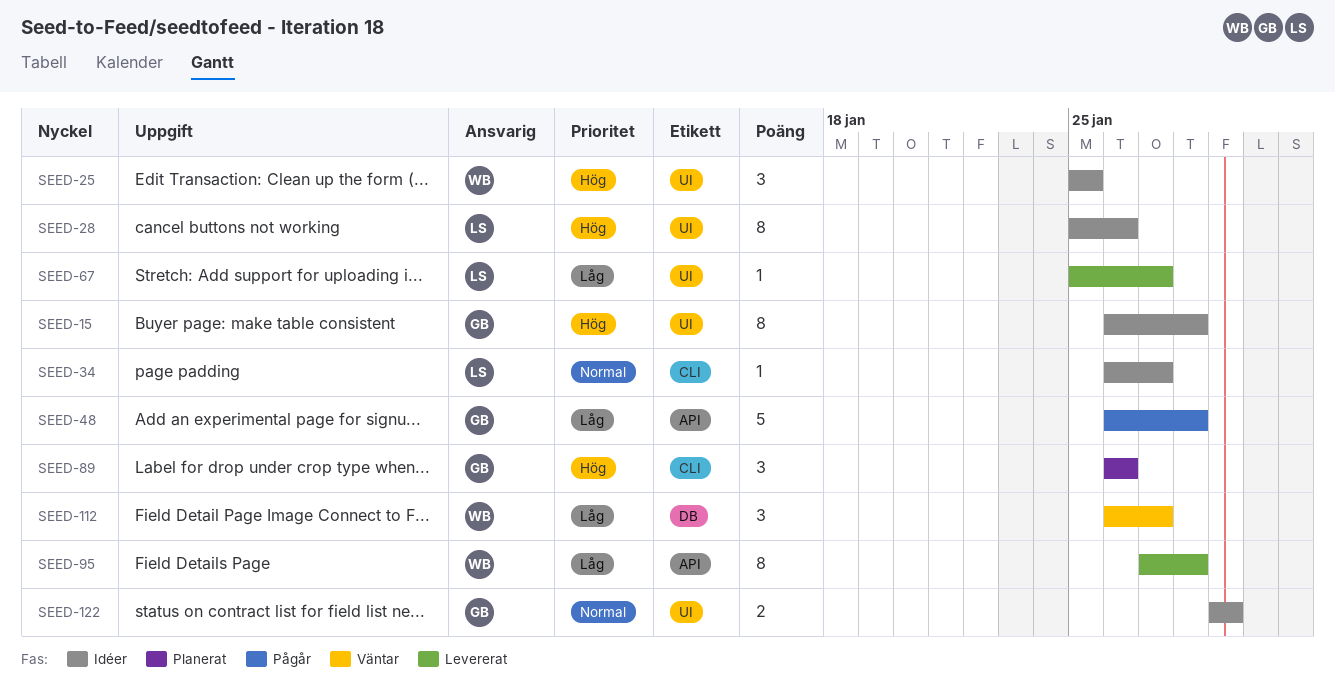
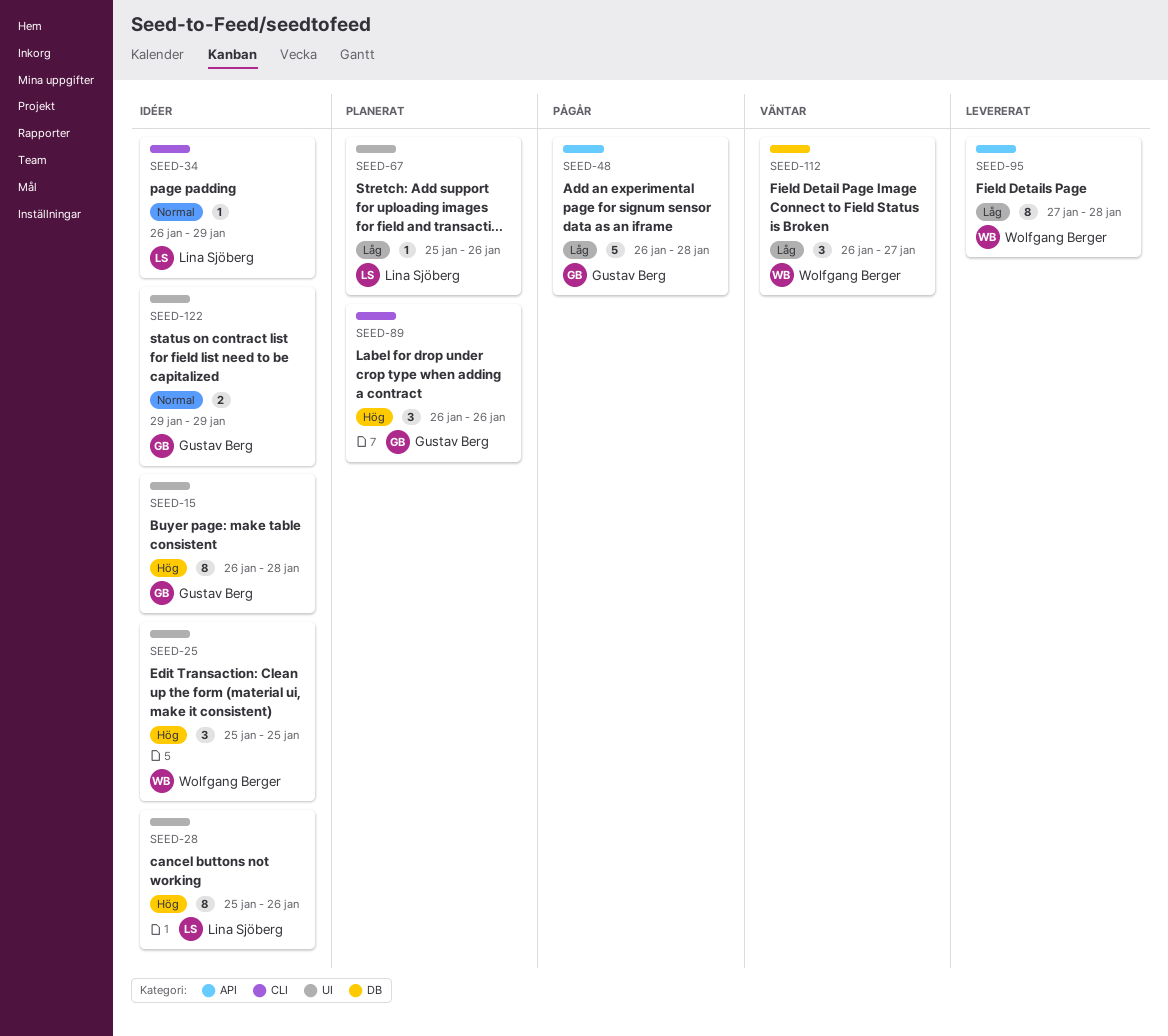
SEED-34, due: Jan 27 -> Jan 29
SEED-67, status: Levererat -> Planerat
SEED-67, due: Jan 27 -> Jan 26

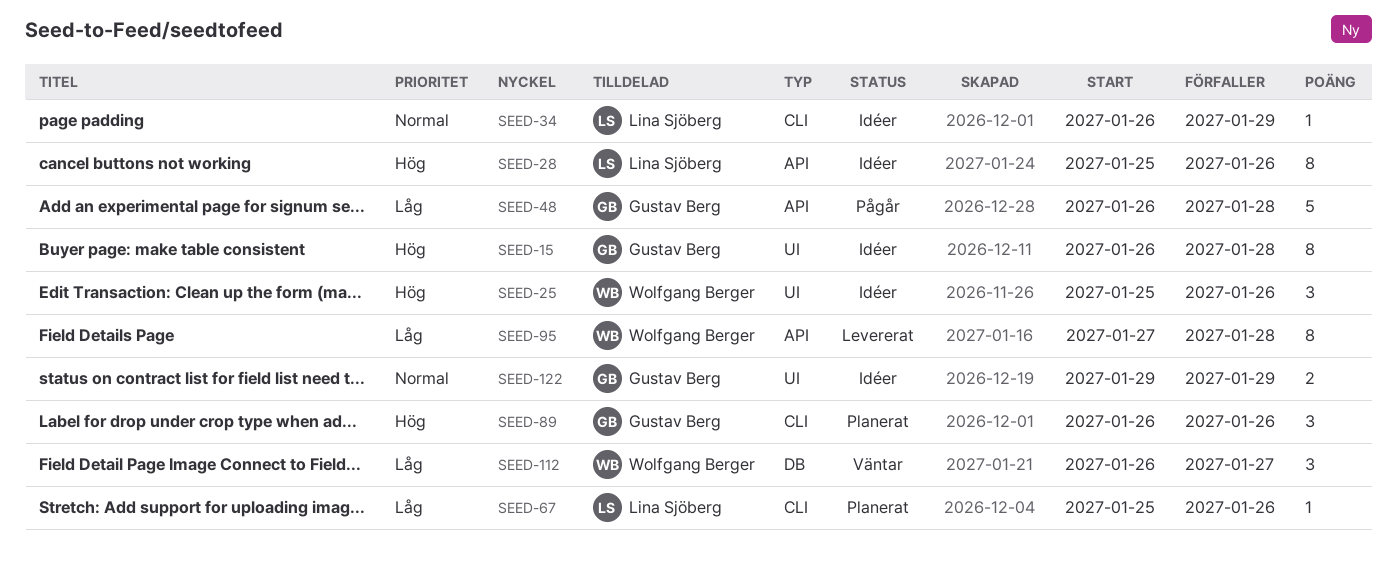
SEED-25, due: Jan 25 -> Jan 26
SEED-28, label: UI -> API
SEED-67, label: UI -> CLI

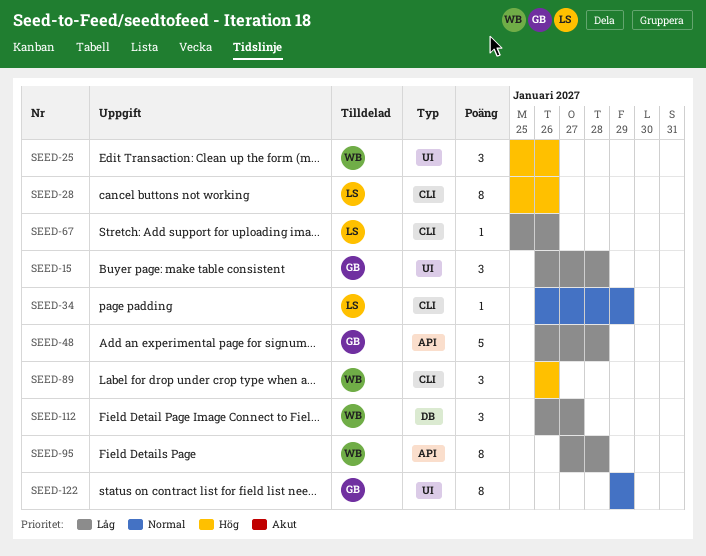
SEED-15, priority: Hög -> Låg
SEED-15, estimate: 8 -> 3
SEED-28, label: API -> CLI
SEED-89, owner: Gustav Berg -> Wolfgang Berger
SEED-122, estimate: 2 -> 8

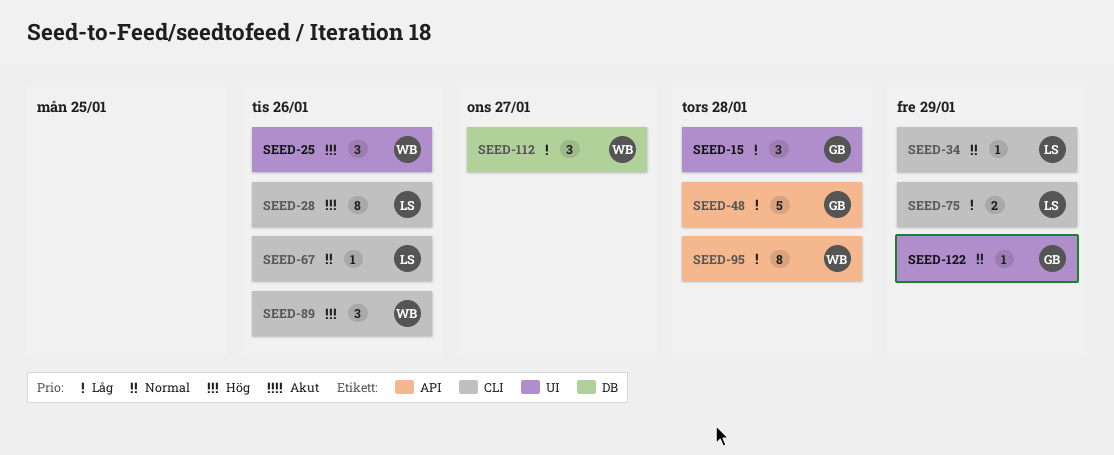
SEED-67, priority: Låg -> Normal
SEED-75: none -> present
SEED-122, estimate: 8 -> 1

